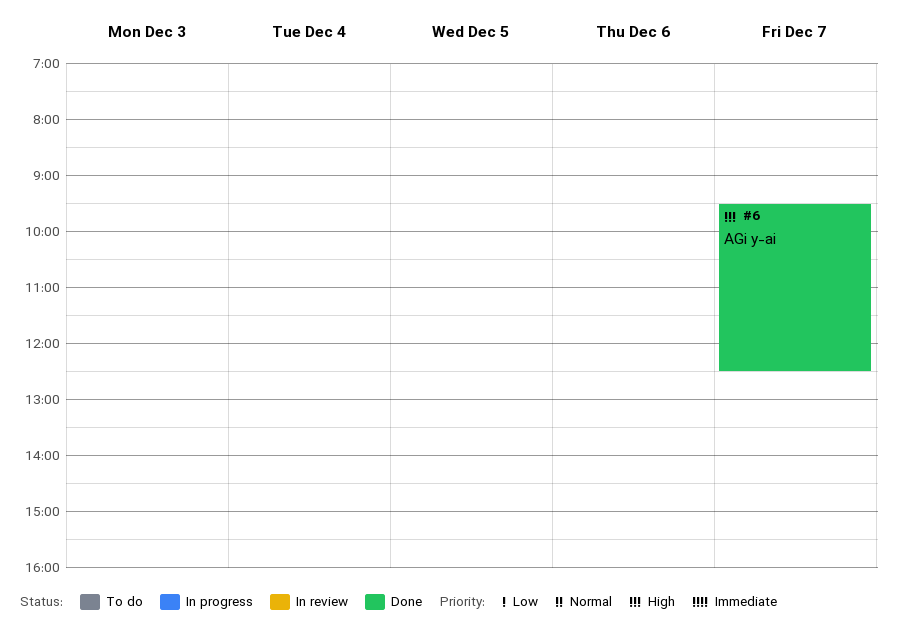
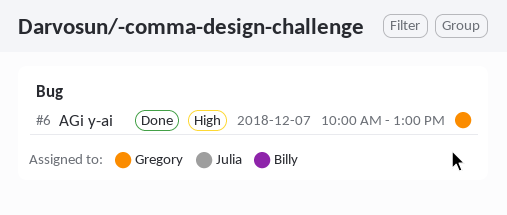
#6, begins: 09:30 -> 10:00
#6, ends: 12:30 -> 13:00

